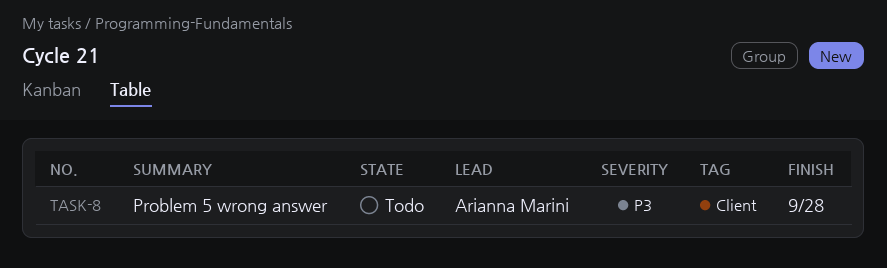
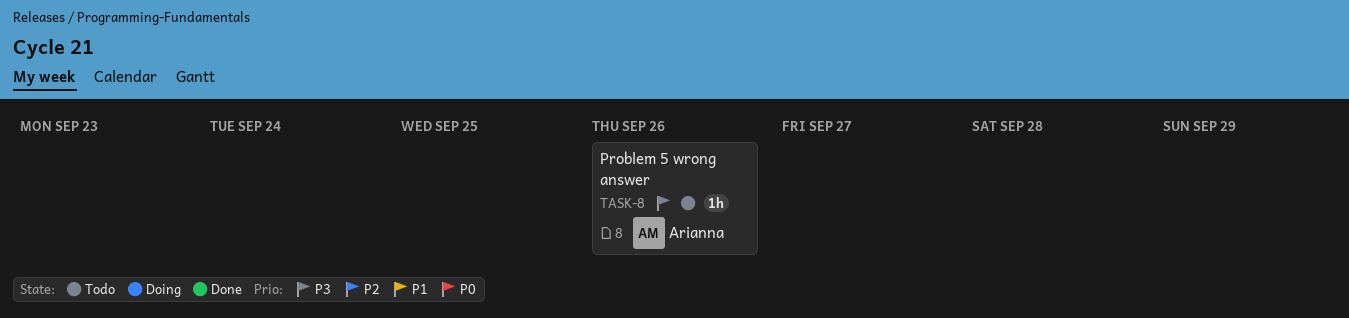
TASK-8, due: Sep 28 -> Sep 26

